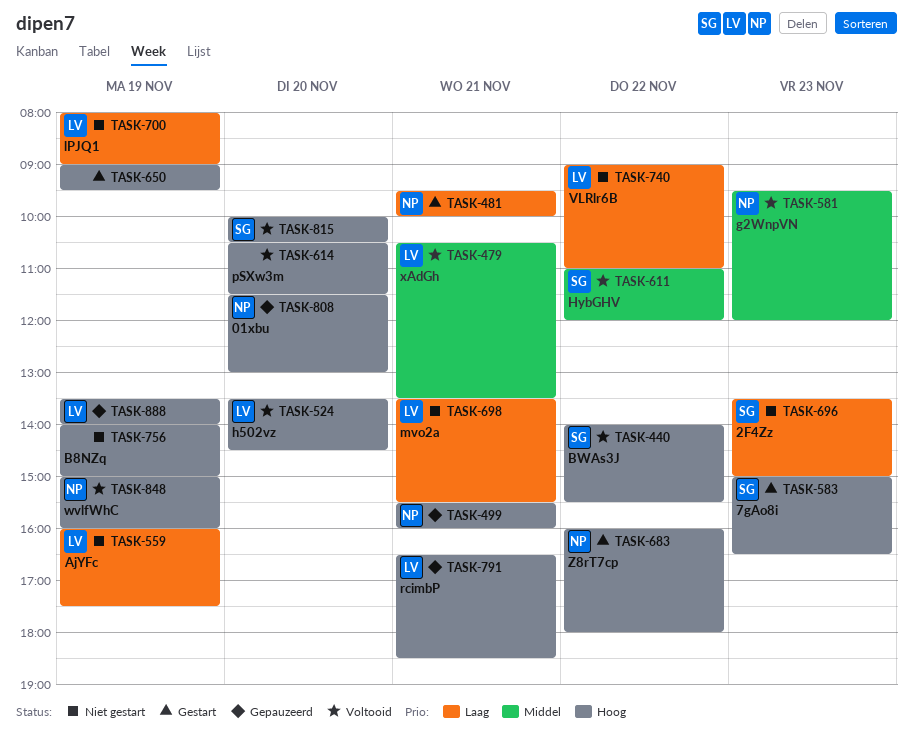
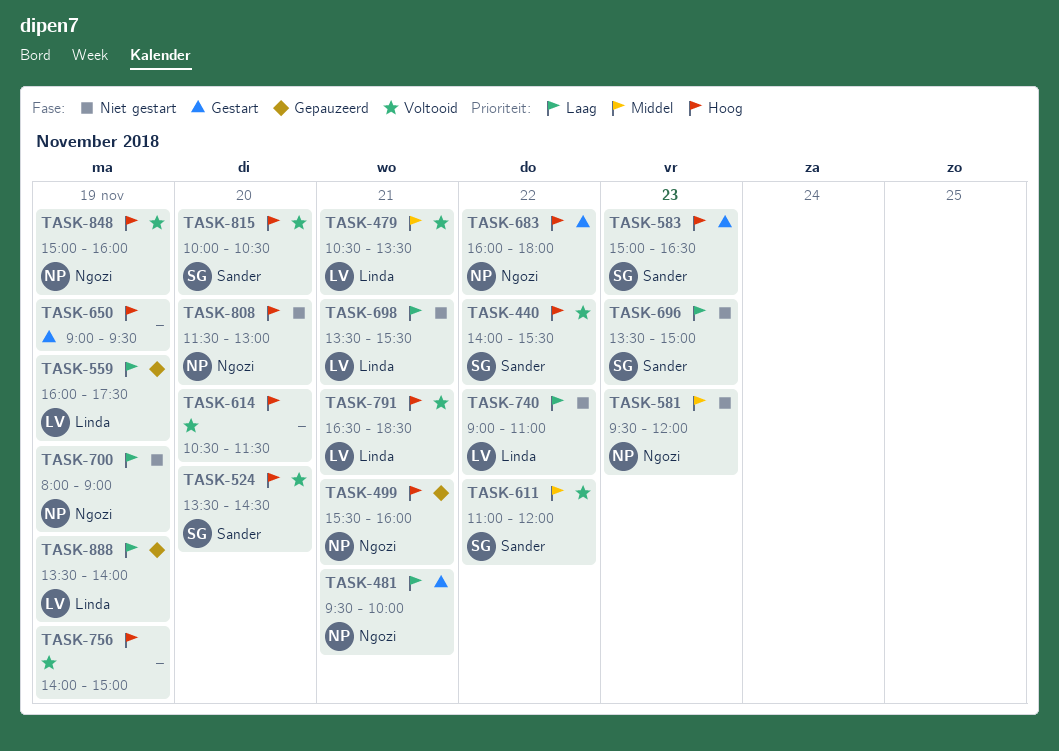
TASK-524, owner: Linda -> Sander
TASK-559, status: Niet gestart -> Gepauzeerd
TASK-581, status: Voltooid -> Niet gestart
TASK-700, owner: Linda -> Ngozi
TASK-756, status: Niet gestart -> Voltooid
TASK-791, status: Gepauzeerd -> Voltooid
TASK-808, status: Gepauzeerd -> Niet gestart
TASK-888, priority: Hoog -> Laag

